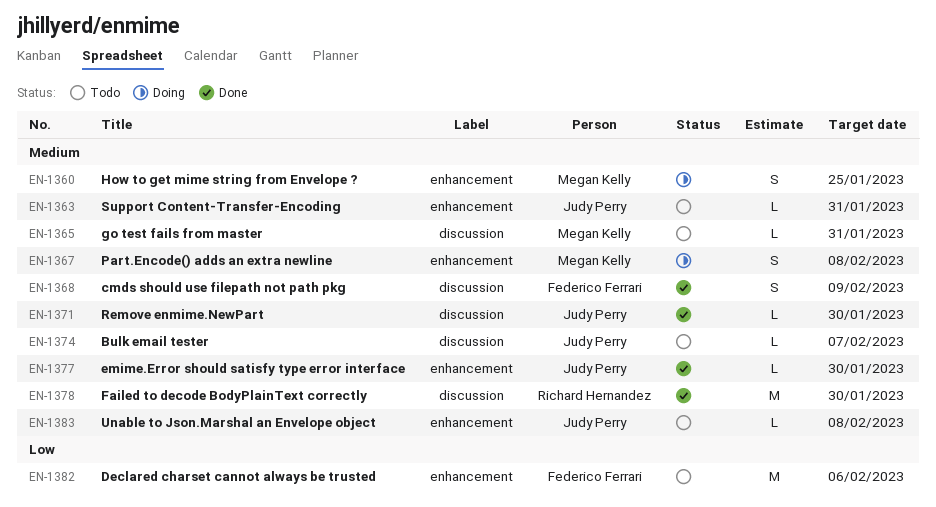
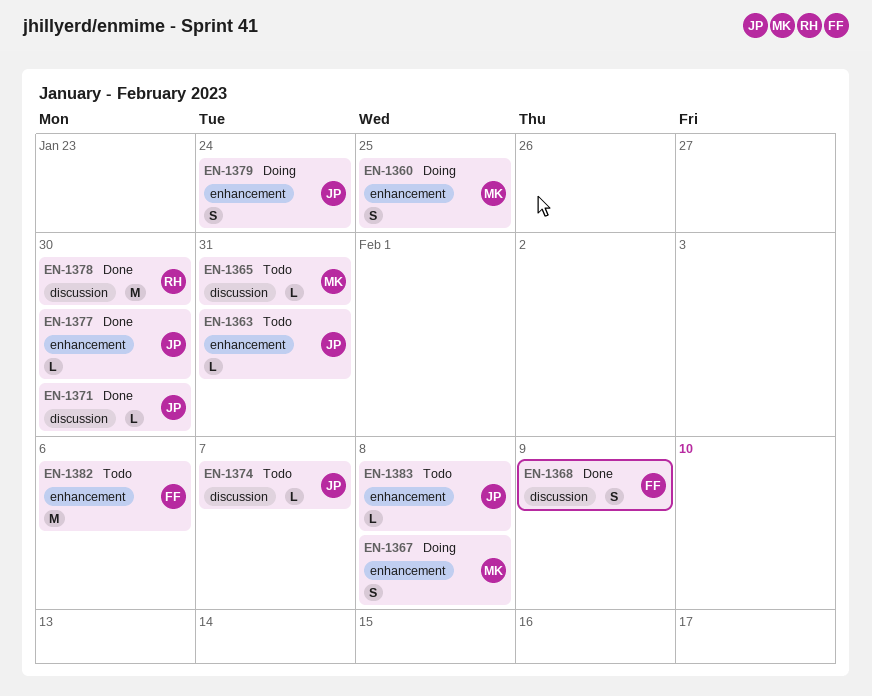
EN-1379: none -> present

